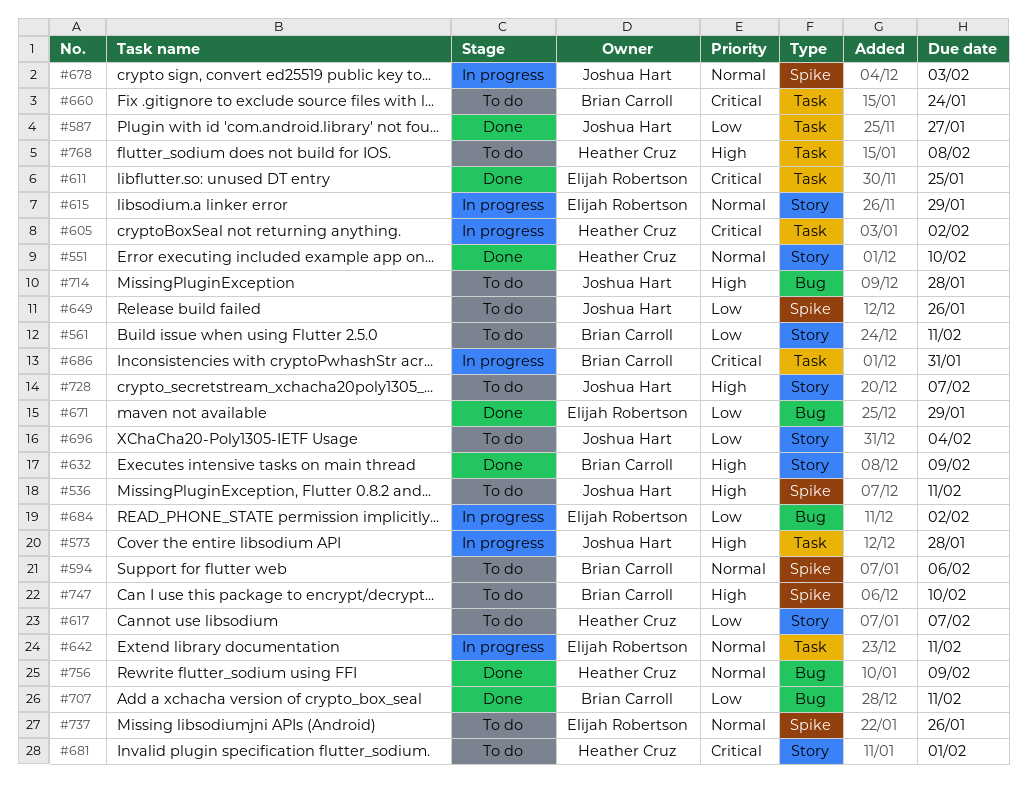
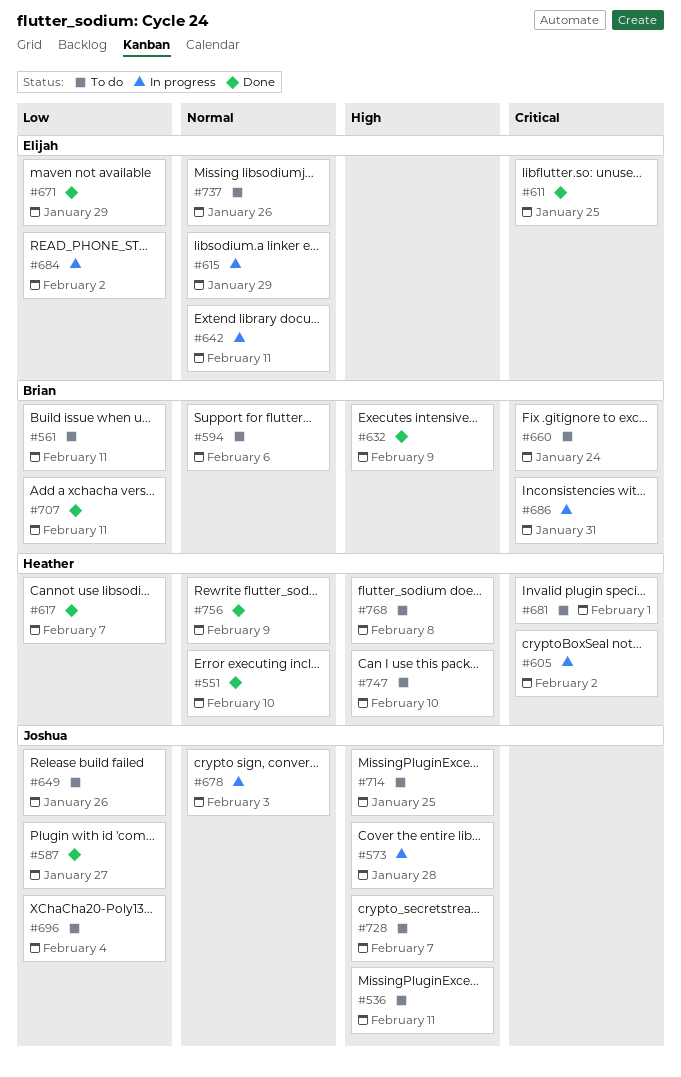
#617, status: To do -> Done
#714, due: Jan 28 -> Jan 25
#747, owner: Brian Carroll -> Heather Cruz

